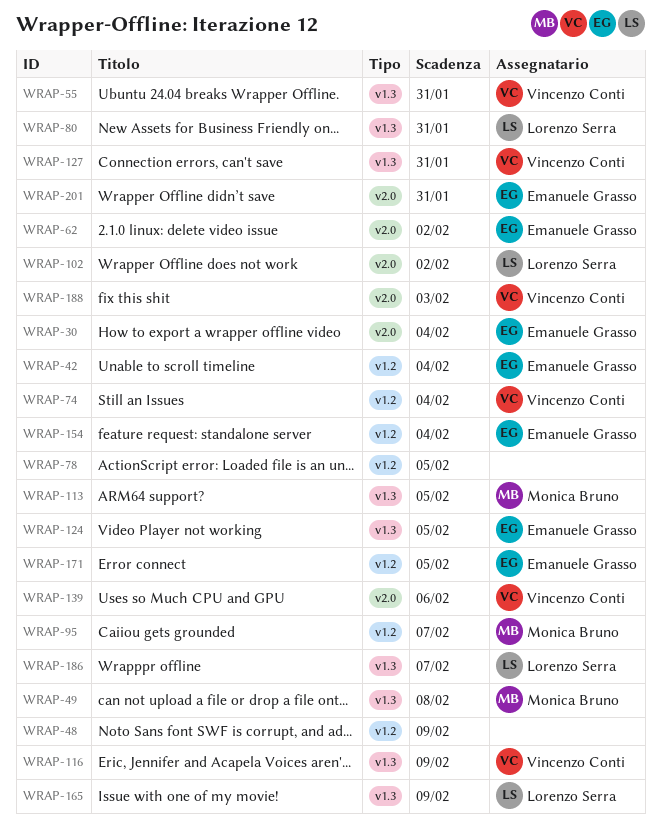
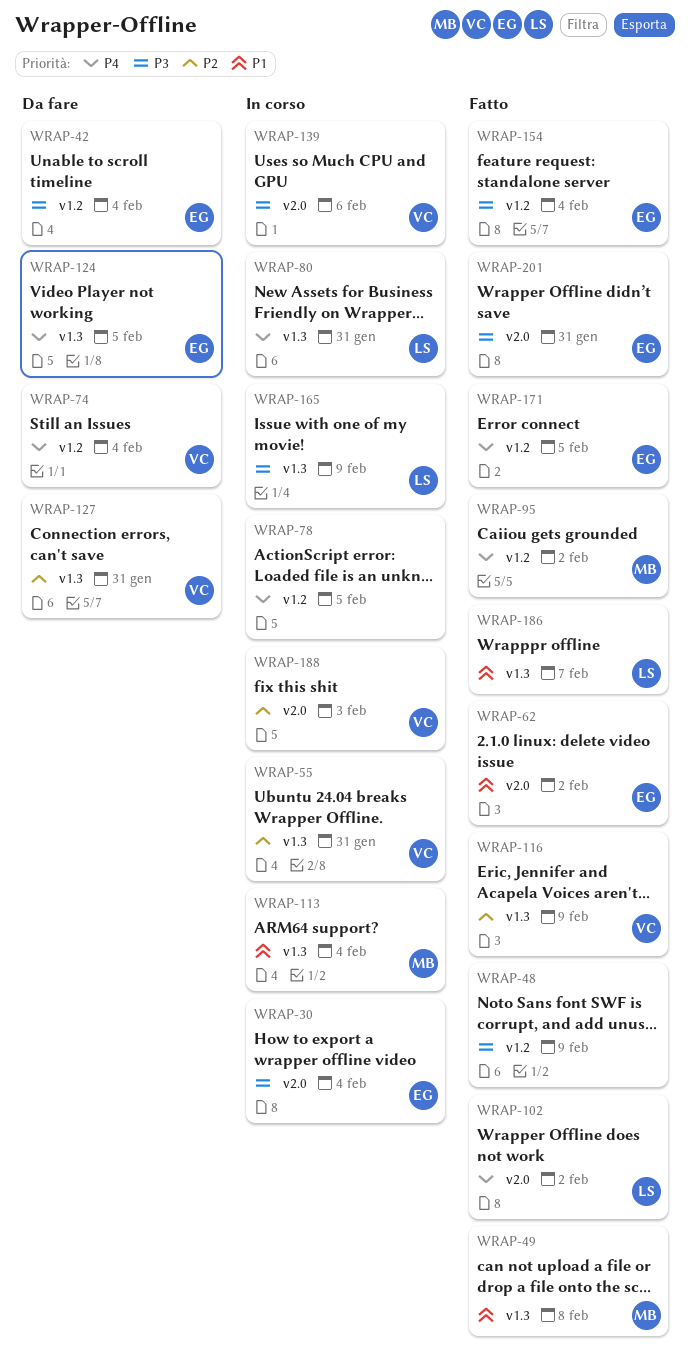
WRAP-95, due: Feb 7 -> Feb 2
WRAP-113, due: Feb 5 -> Feb 4

